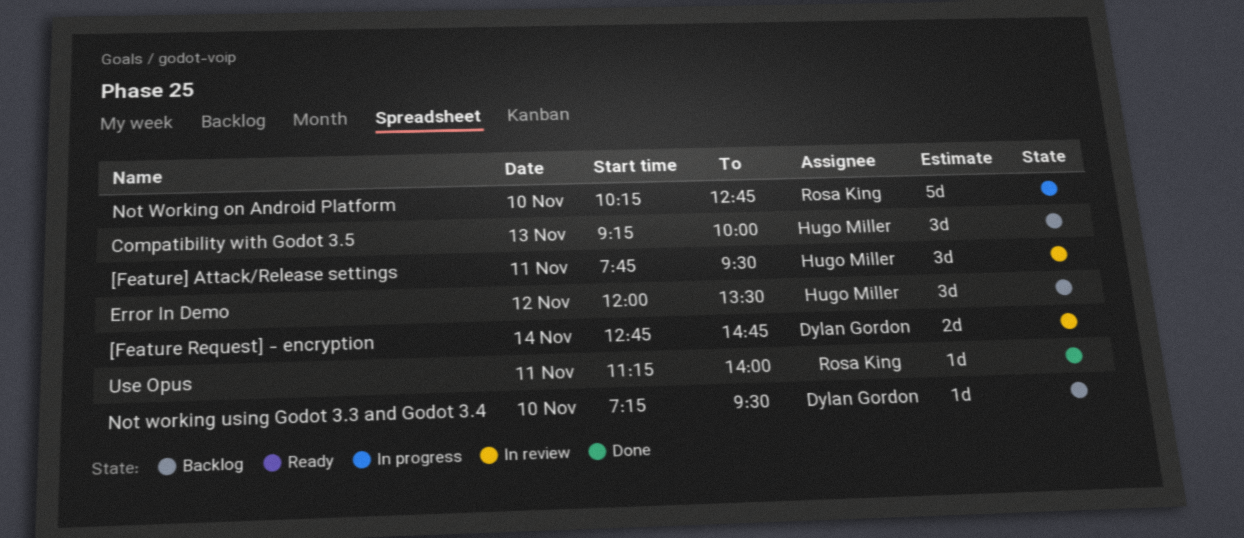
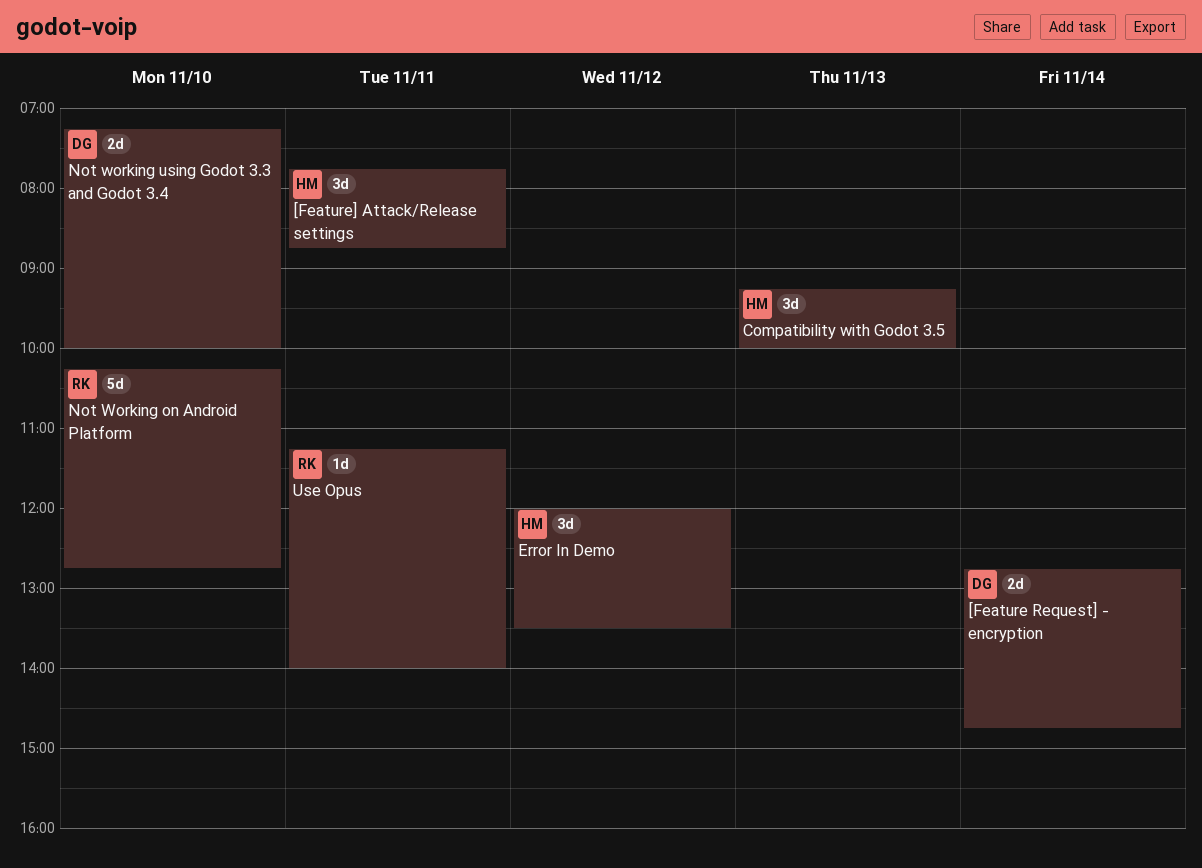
[Feature] Attack/Release settings, ends: 09:30 -> 08:45
Not working using Godot 3.3 and Godot 3.4, estimate: 1d -> 2d
Not working using Godot 3.3 and Godot 3.4, ends: 09:30 -> 10:00

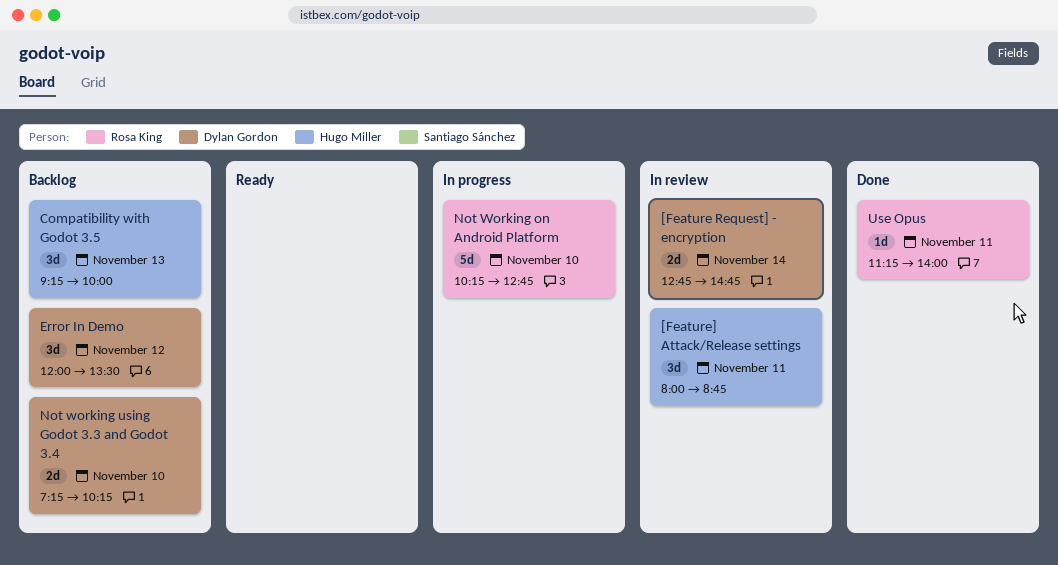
[Feature] Attack/Release settings, begins: 07:45 -> 08:00
Error In Demo, owner: Hugo Miller -> Dylan Gordon
Not working using Godot 3.3 and Godot 3.4, ends: 10:00 -> 10:15

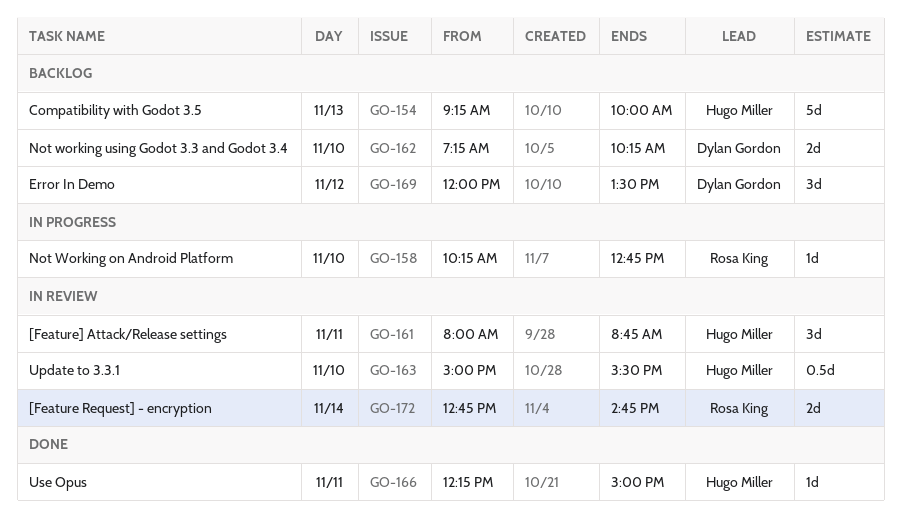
[Feature Request] - encryption, owner: Dylan Gordon -> Rosa King
Compatibility with Godot 3.5, estimate: 3d -> 5d
Not Working on Android Platform, estimate: 5d -> 1d
Update to 3.3.1: none -> present
Use Opus, owner: Rosa King -> Hugo Miller
Use Opus, begins: 11:15 -> 12:15
Use Opus, ends: 14:00 -> 15:00

